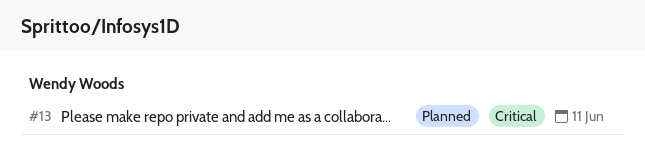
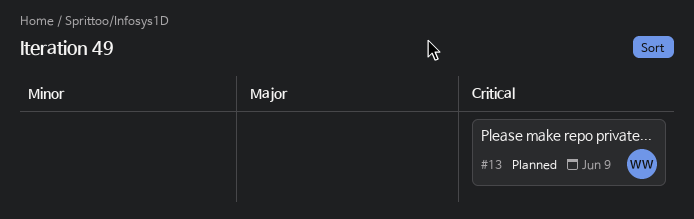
#13, due: Jun 11 -> Jun 9

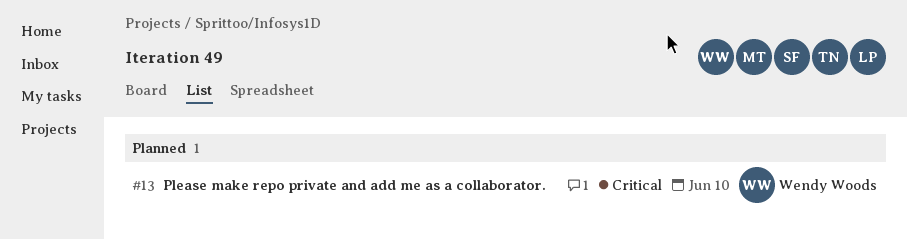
#13, due: Jun 9 -> Jun 10

